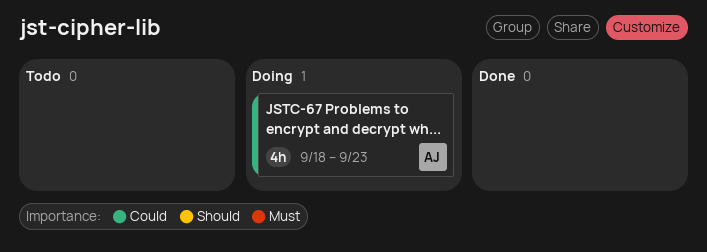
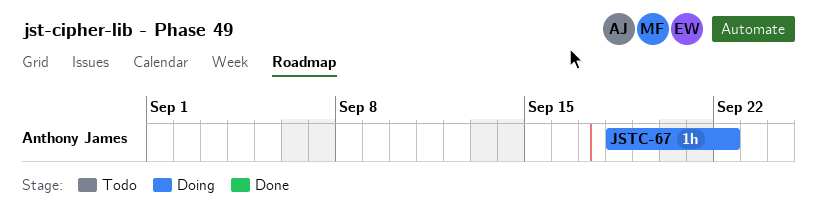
JSTC-67, estimate: 4h -> 1h
JSTC-67, due: Sep 23 -> Sep 22

